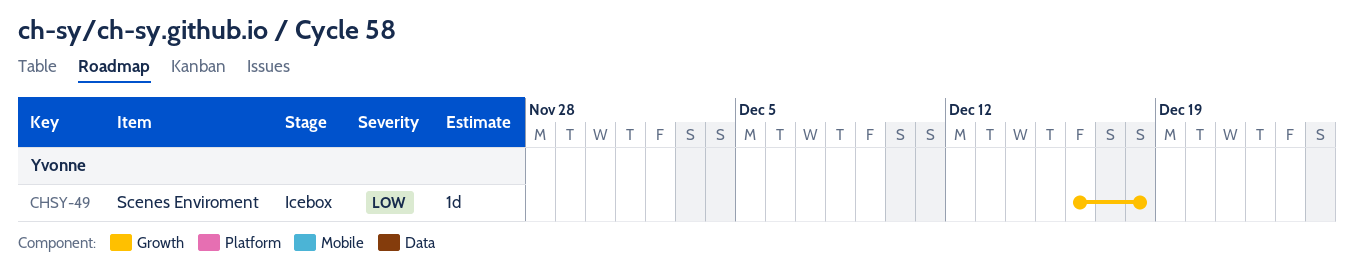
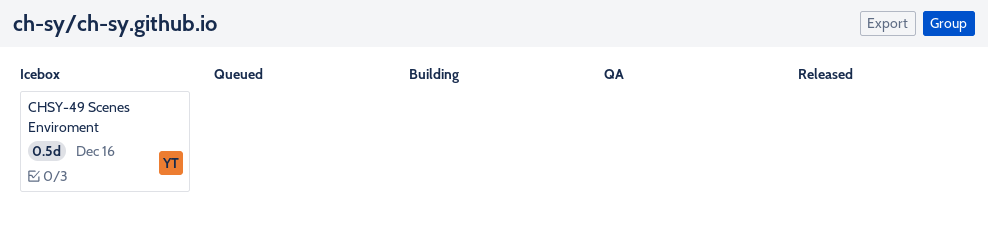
CHSY-49, estimate: 1d -> 0.5d
CHSY-49, due: Dec 18 -> Dec 16

